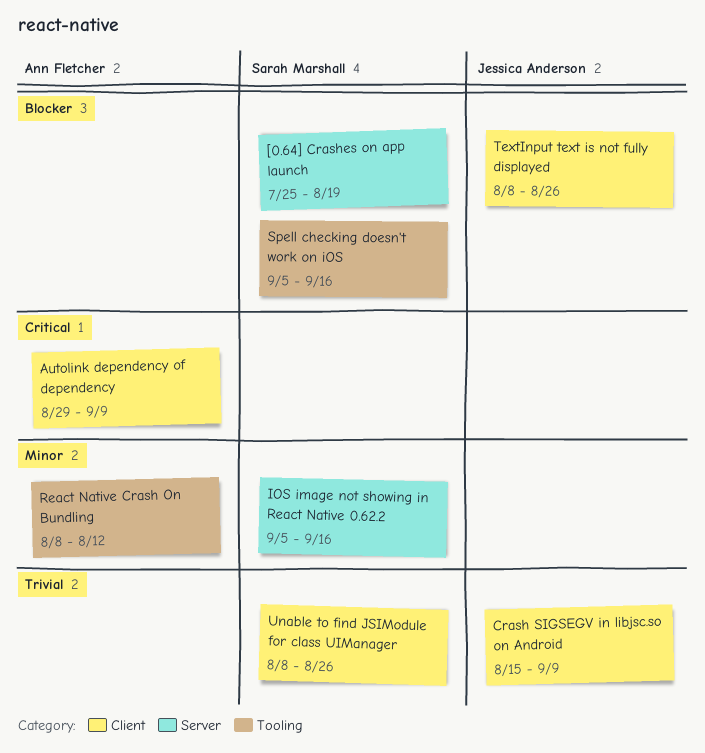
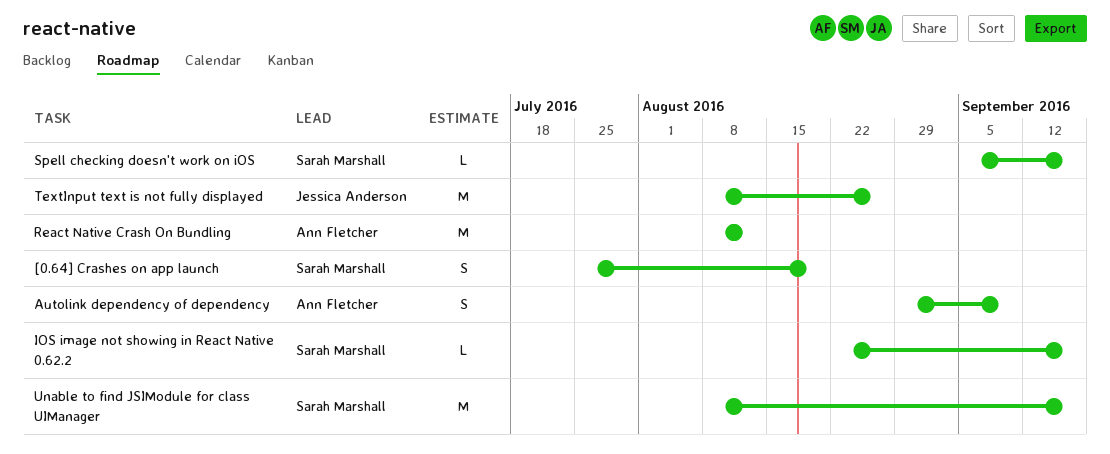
Crash SIGSEGV in libjsc.so on Android: present -> none
IOS image not showing in React Native 0.62.2, start: Sep 5 -> Aug 22
Unable to find JSIModule for class UIManager, due: Aug 26 -> Sep 16

